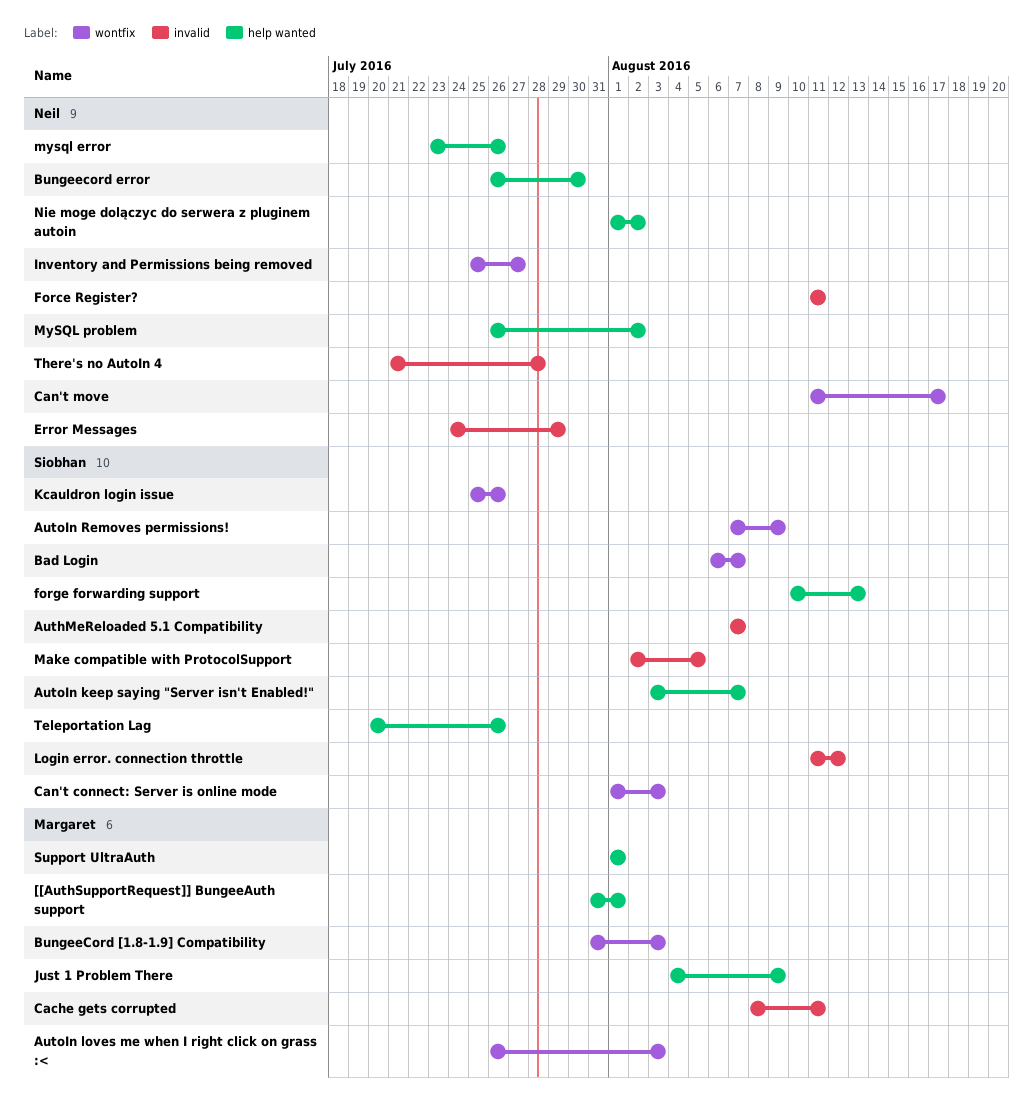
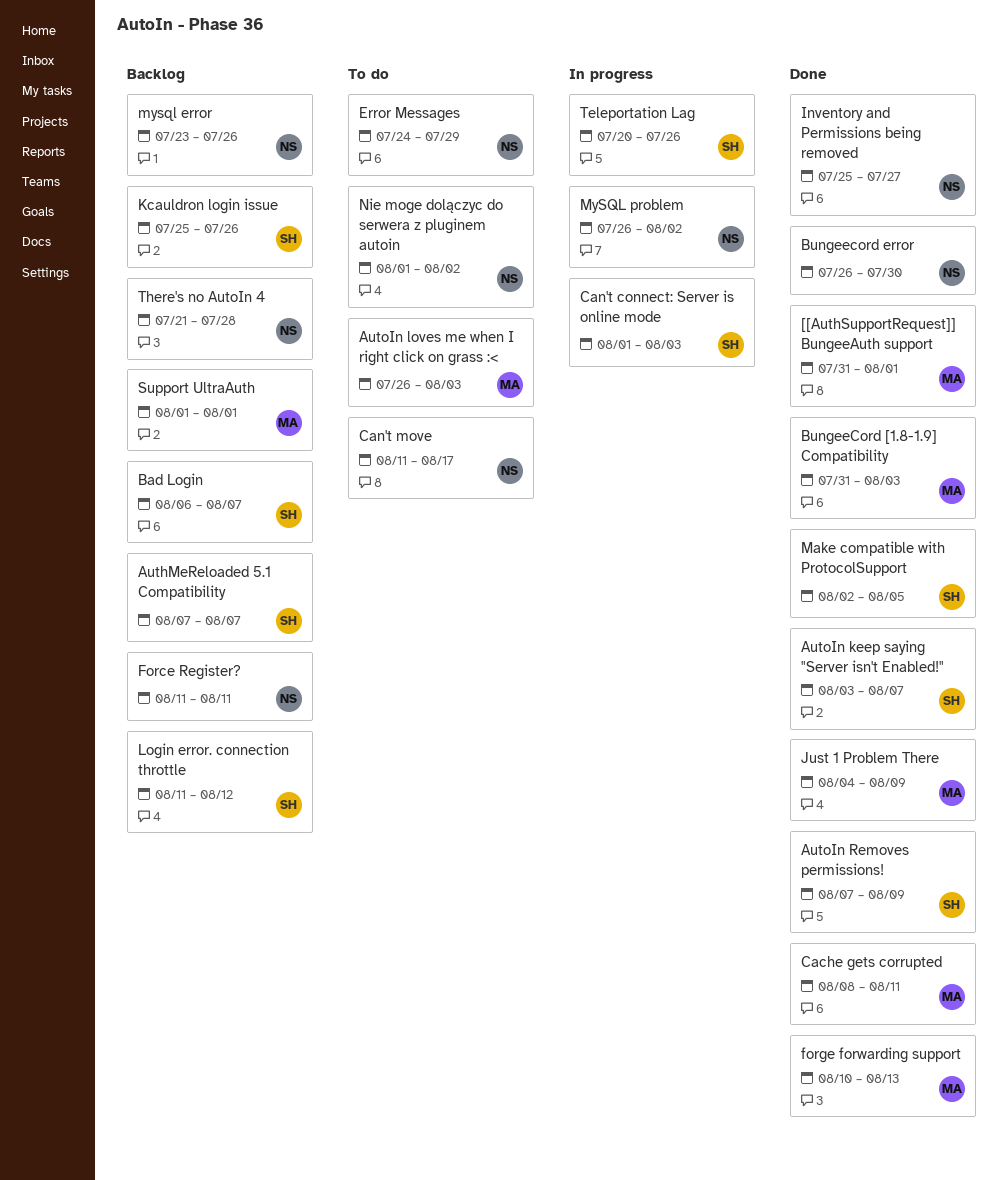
forge forwarding support, owner: Siobhan -> Margaret

